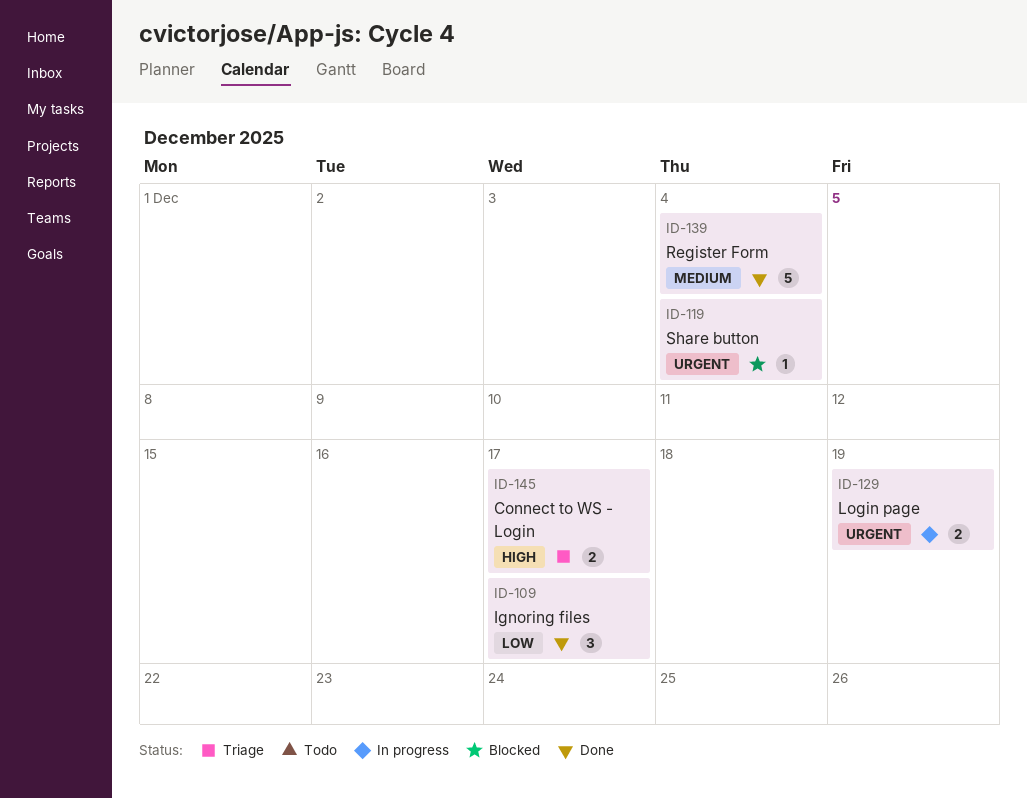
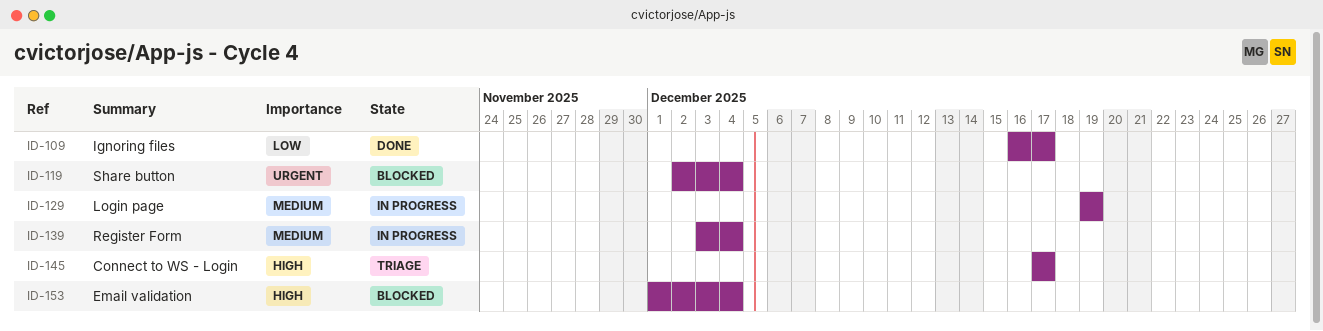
ID-129, priority: Urgent -> Medium
ID-139, status: Done -> In progress
ID-153: none -> present

